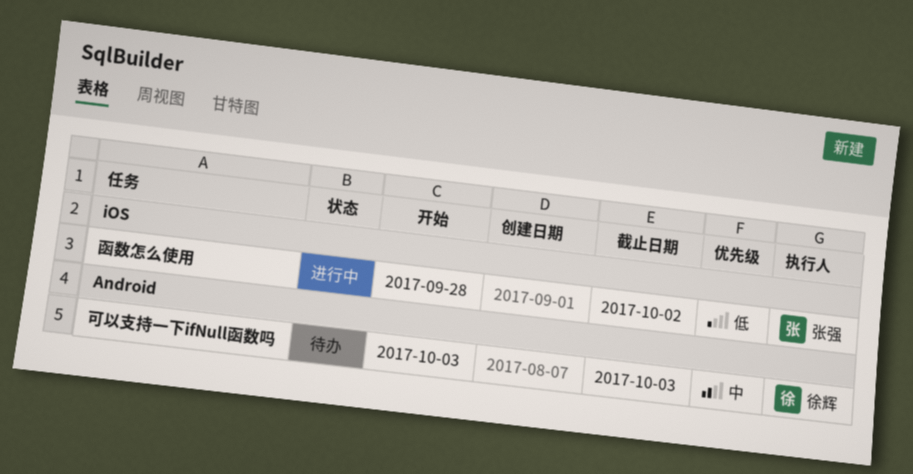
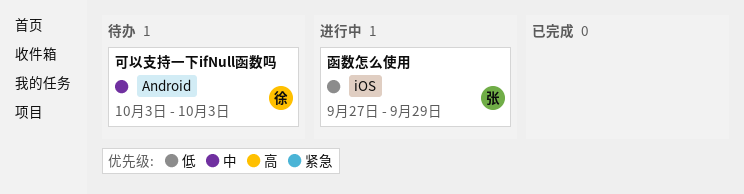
函数怎么使用, start: Sep 28 -> Sep 27
函数怎么使用, due: Oct 2 -> Sep 29

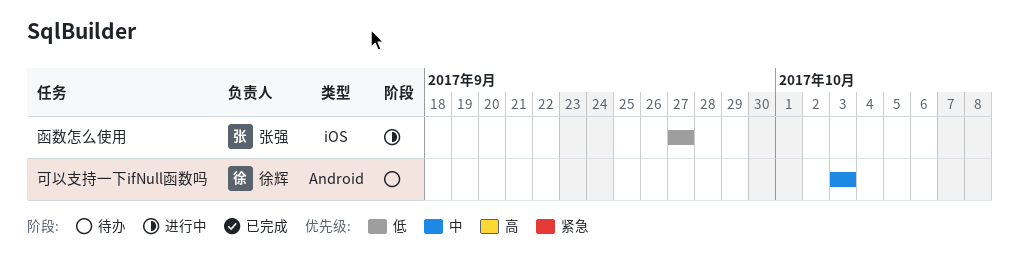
函数怎么使用, due: Sep 29 -> Sep 27

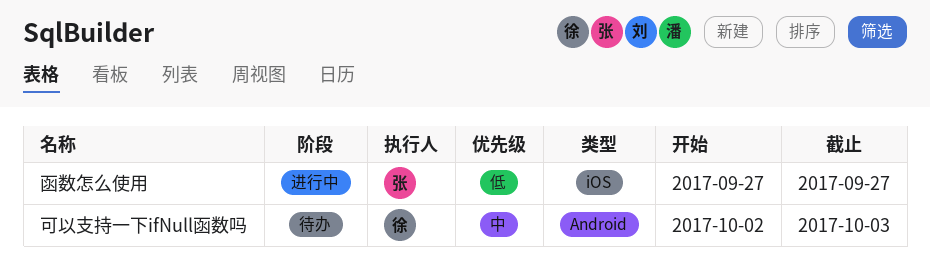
可以支持一下ifNull函数吗, start: Oct 3 -> Oct 2

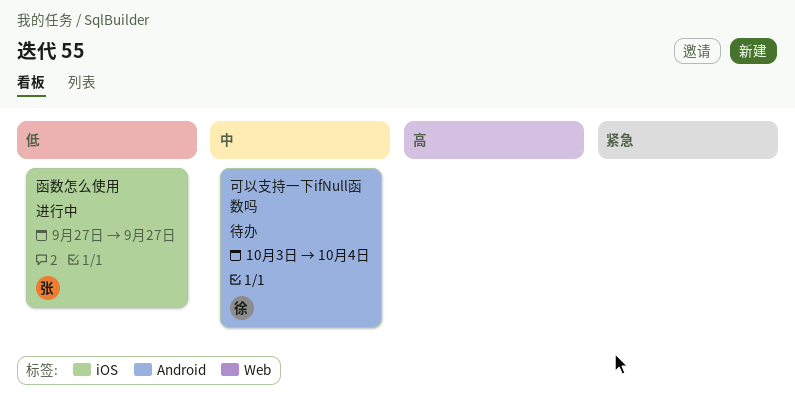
可以支持一下ifNull函数吗, start: Oct 2 -> Oct 3
可以支持一下ifNull函数吗, due: Oct 3 -> Oct 4

